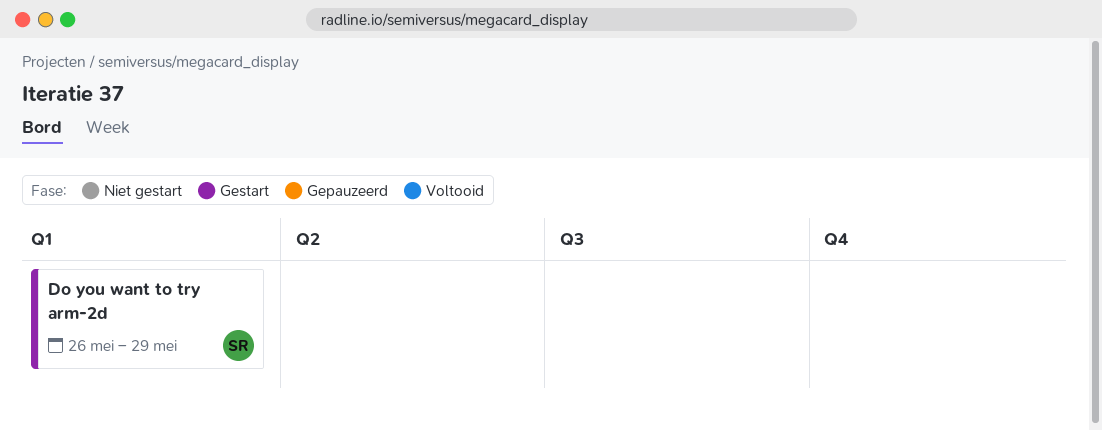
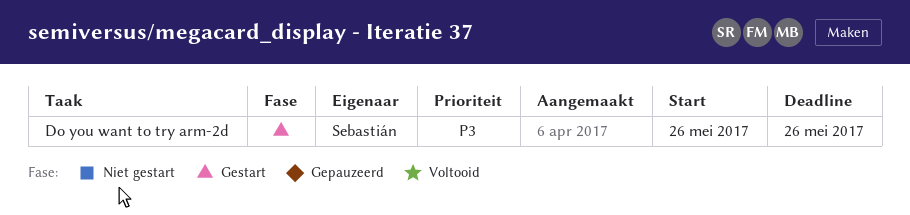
Do you want to try arm-2d, due: May 29 -> May 26

